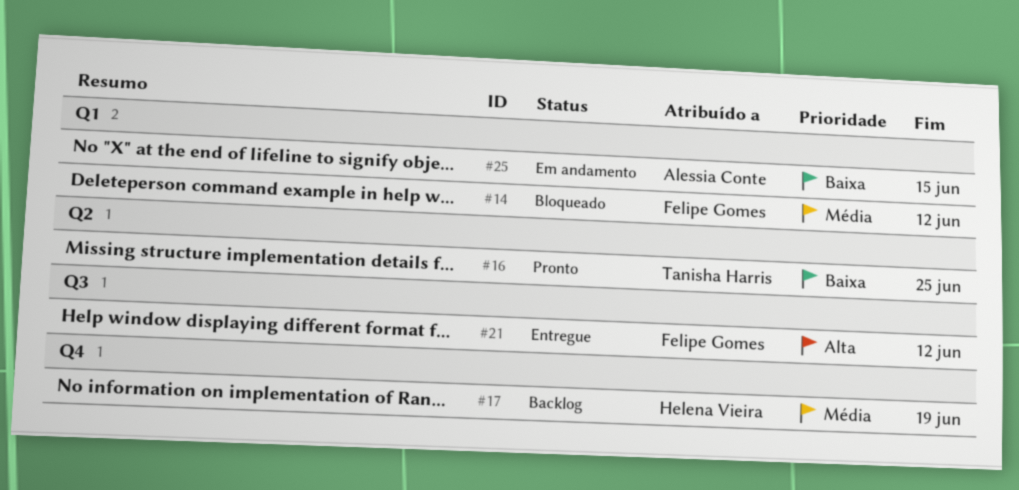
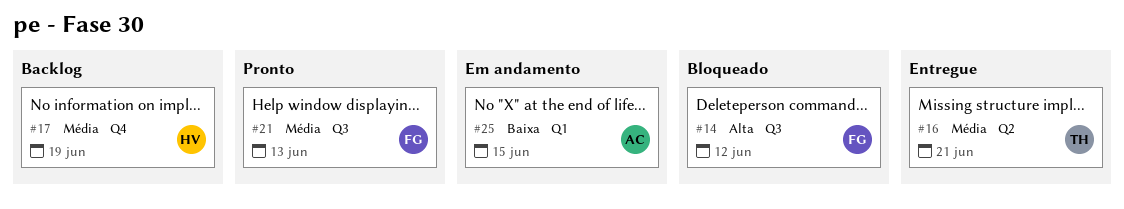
#14, priority: Média -> Alta
#14, label: Q1 -> Q3
#16, status: Pronto -> Entregue
#16, priority: Baixa -> Média
#16, due: Jun 25 -> Jun 21
#21, status: Entregue -> Pronto
#21, priority: Alta -> Média
#21, due: Jun 12 -> Jun 13

